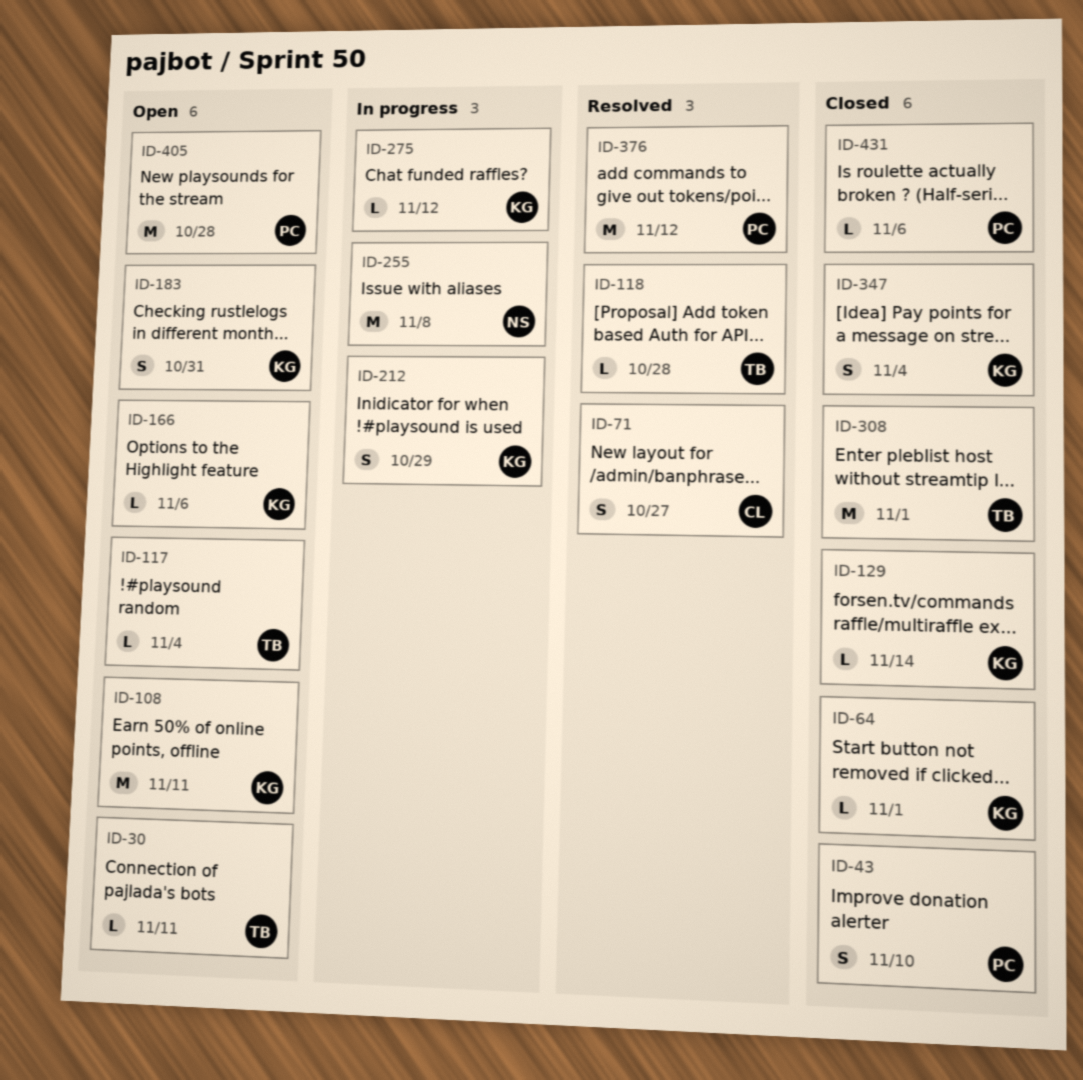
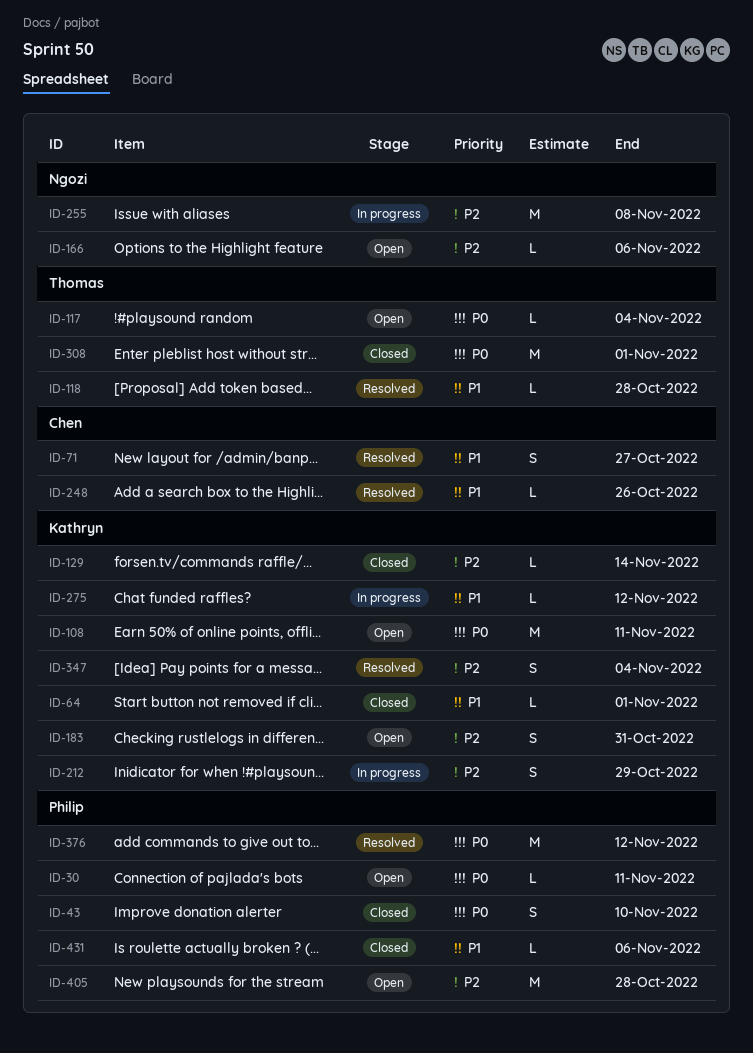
ID-30, owner: Thomas -> Philip
ID-166, owner: Kathryn -> Ngozi
ID-248: none -> present
ID-347, status: Closed -> Resolved

